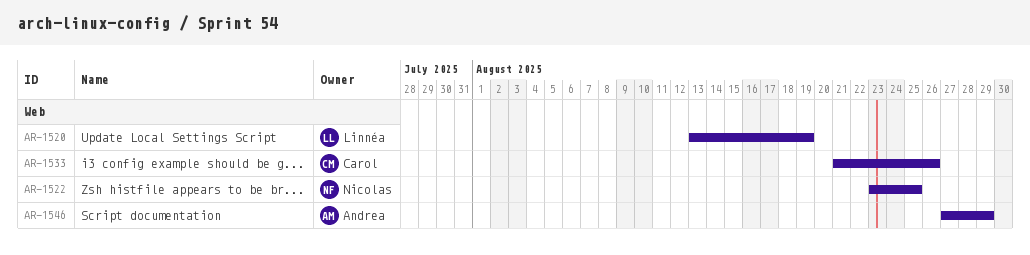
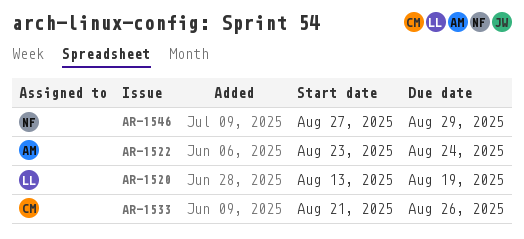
AR-1522, owner: Nicolas -> Andrea
AR-1522, due: Aug 25 -> Aug 24
AR-1546, owner: Andrea -> Nicolas

